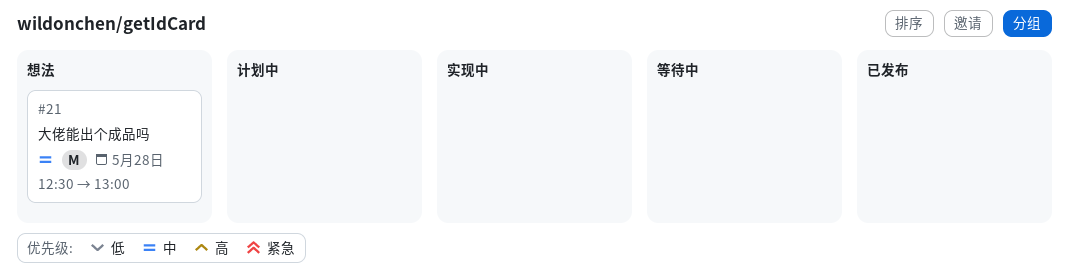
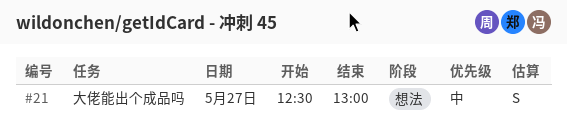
#21, estimate: M -> S
#21, day: May 28 -> May 27

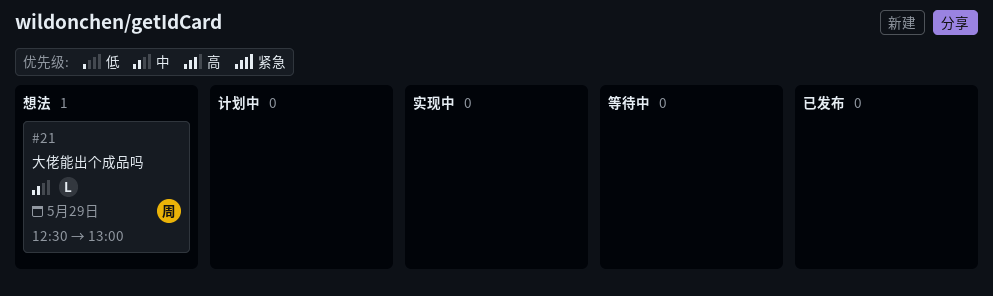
#21, estimate: S -> L
#21, day: May 27 -> May 29

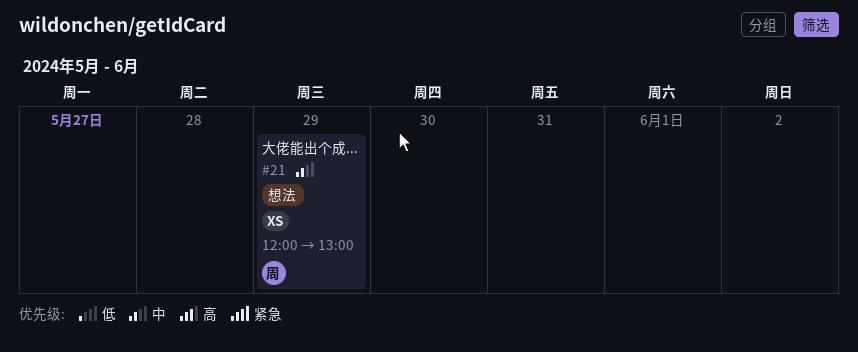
#21, estimate: L -> XS
#21, begins: 12:30 -> 12:00

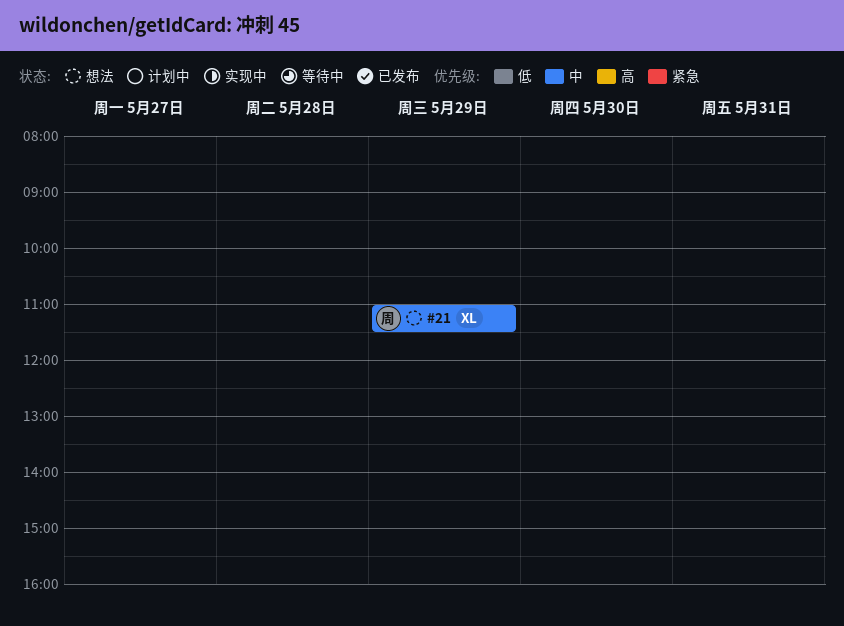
#21, estimate: XS -> XL
#21, begins: 12:00 -> 11:00
#21, ends: 13:00 -> 11:30

